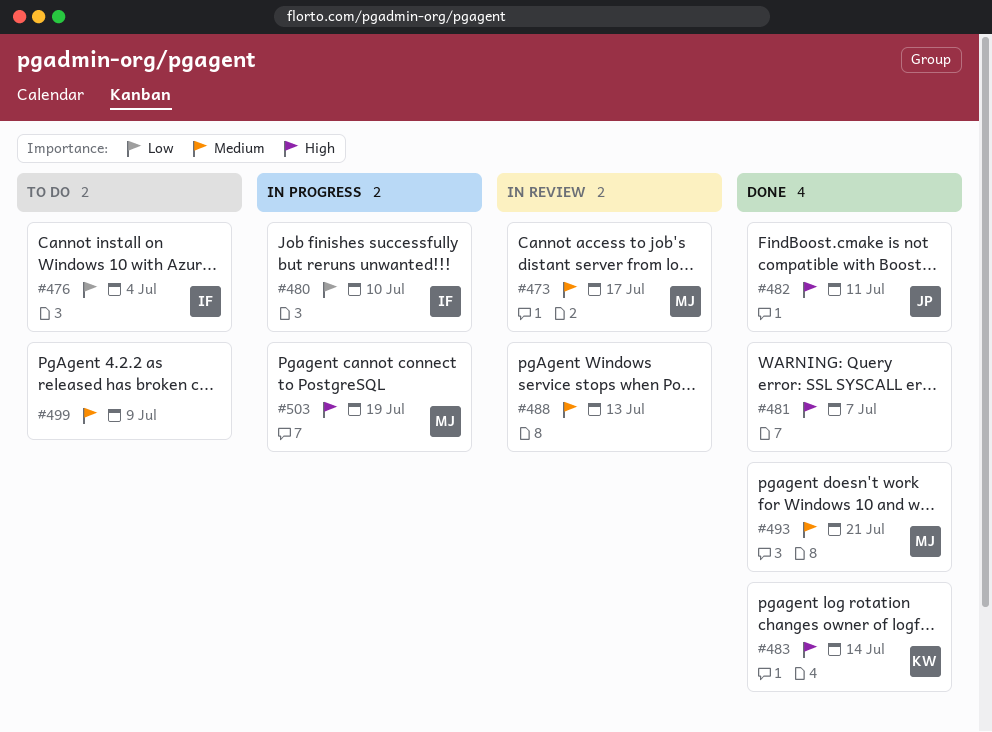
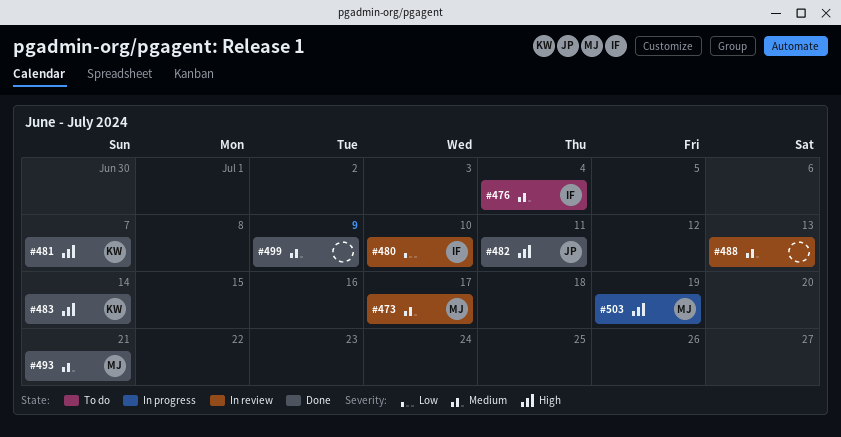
#476, priority: Low -> Medium
#480, status: In progress -> In review
#481, owner: none -> KW
#499, status: To do -> Done

